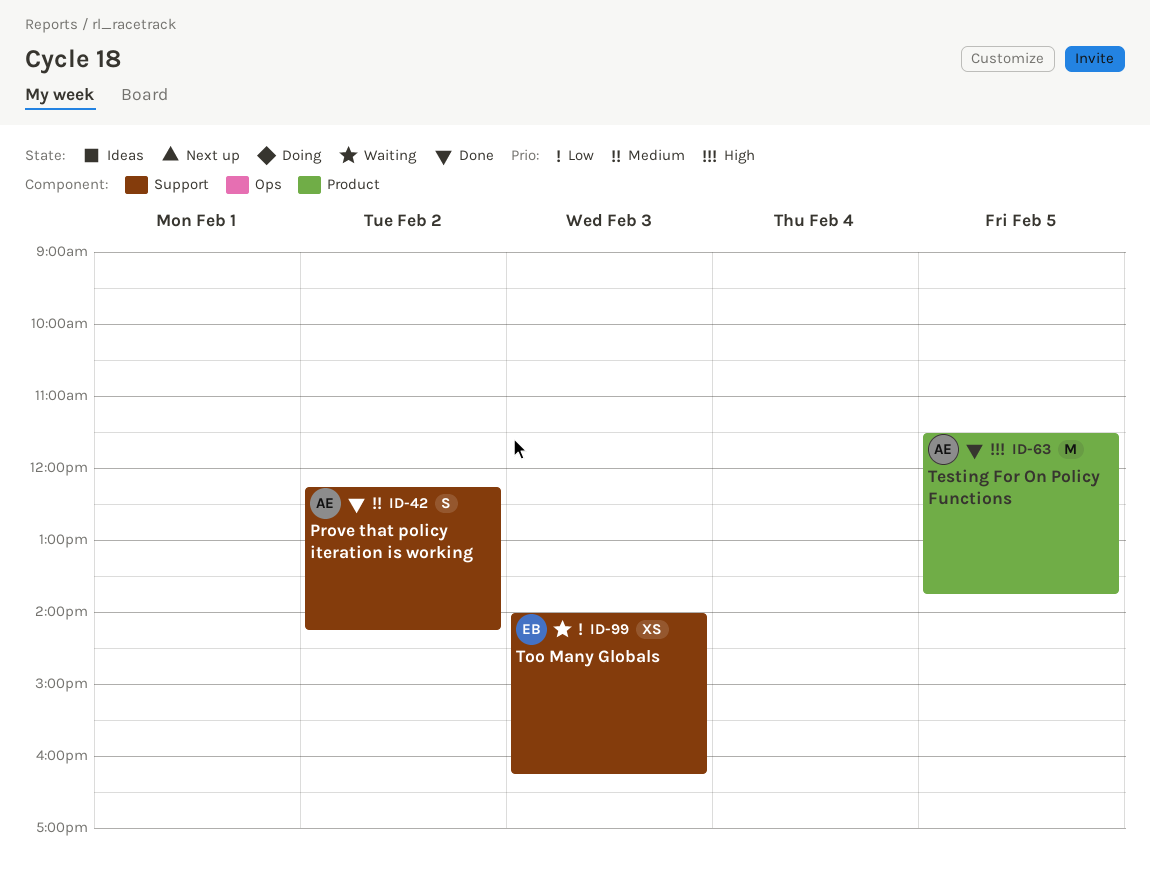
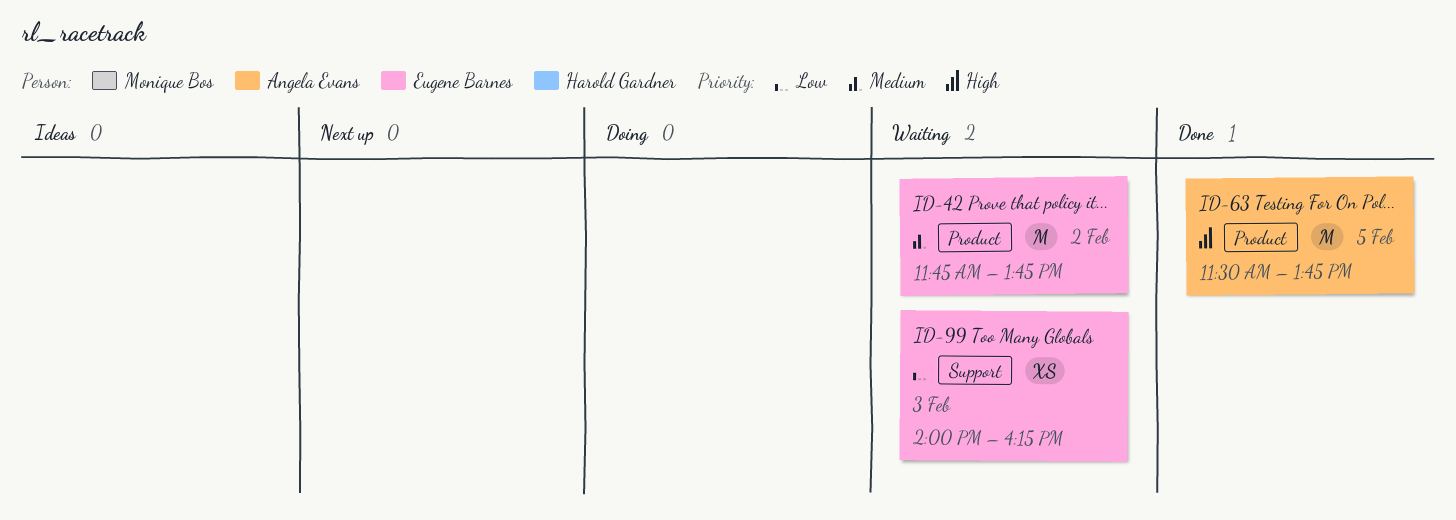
ID-42, status: Done -> Waiting
ID-42, owner: Angela Evans -> Eugene Barnes
ID-42, label: Support -> Product
ID-42, estimate: S -> M
ID-42, begins: 12:15 -> 11:45
ID-42, ends: 14:15 -> 13:45

